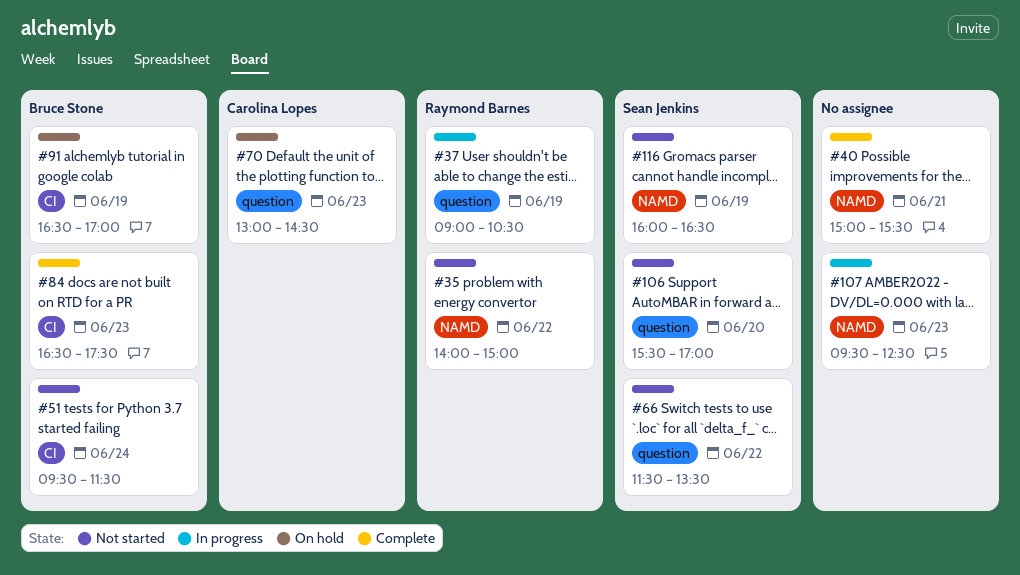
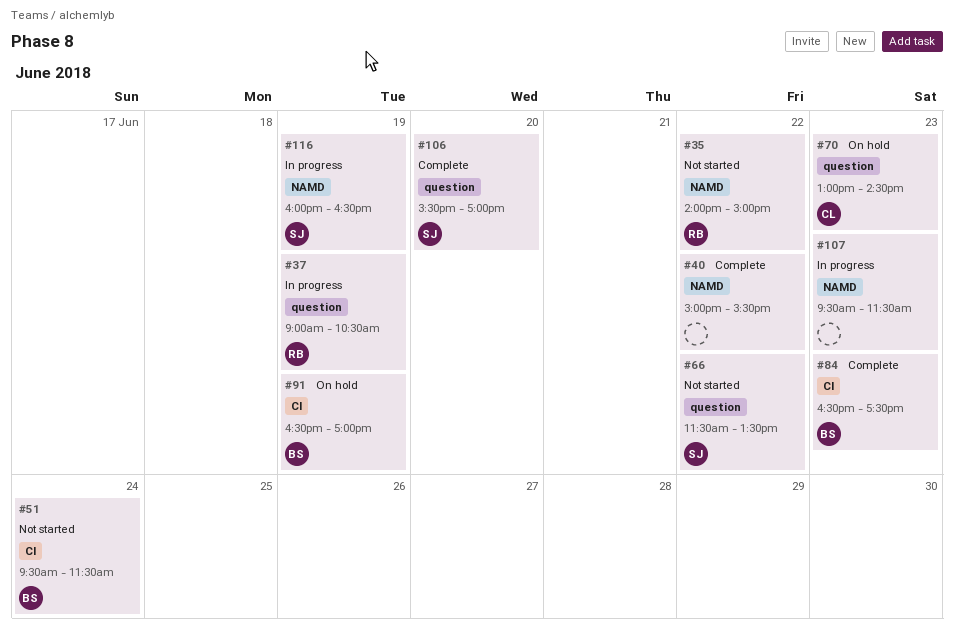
#40, day: Jun 21 -> Jun 22
#106, status: Not started -> Complete
#107, ends: 12:30 -> 11:30
#116, status: Not started -> In progress

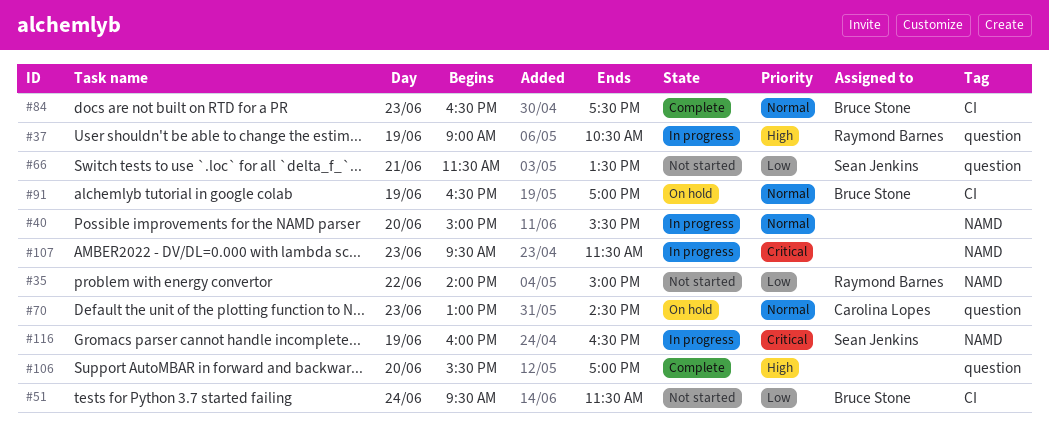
#40, status: Complete -> In progress
#40, day: Jun 22 -> Jun 20
#66, day: Jun 22 -> Jun 21
#106, owner: Sean Jenkins -> none

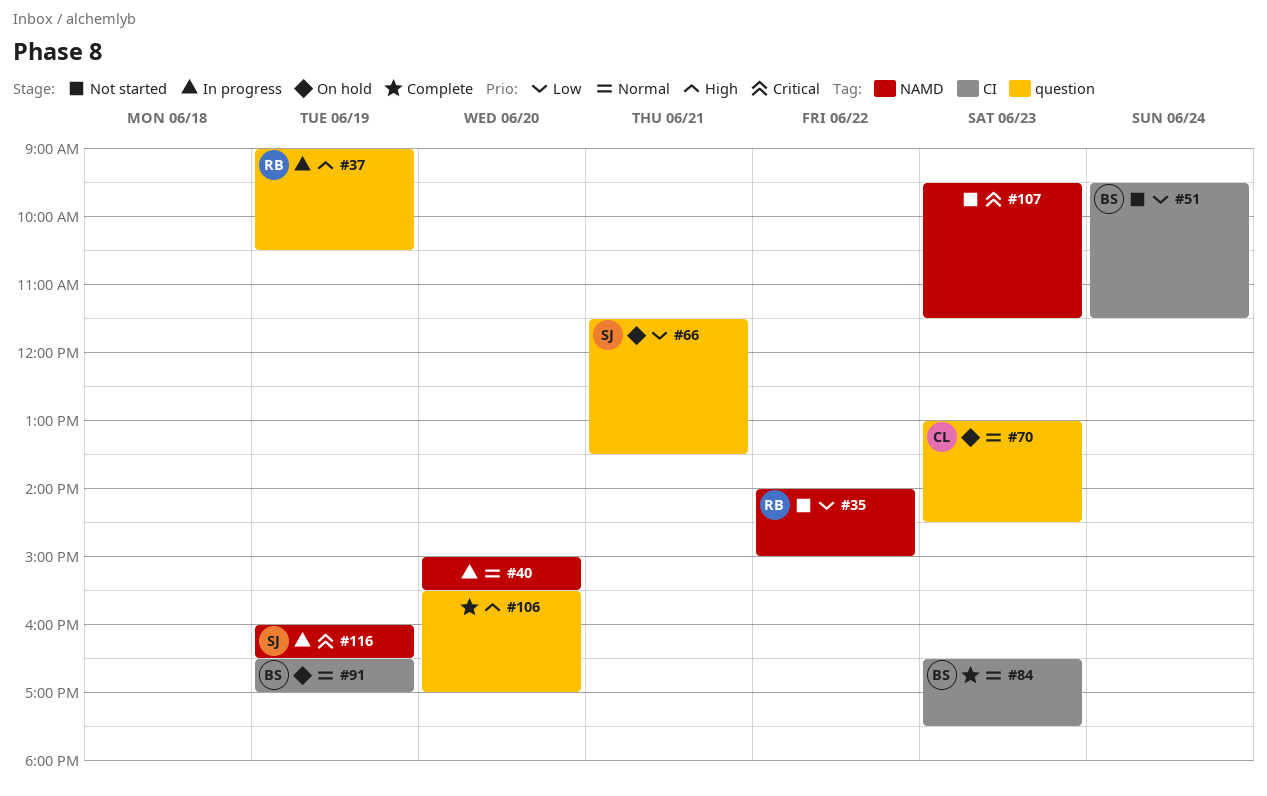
#66, status: Not started -> On hold
#107, status: In progress -> Not started

